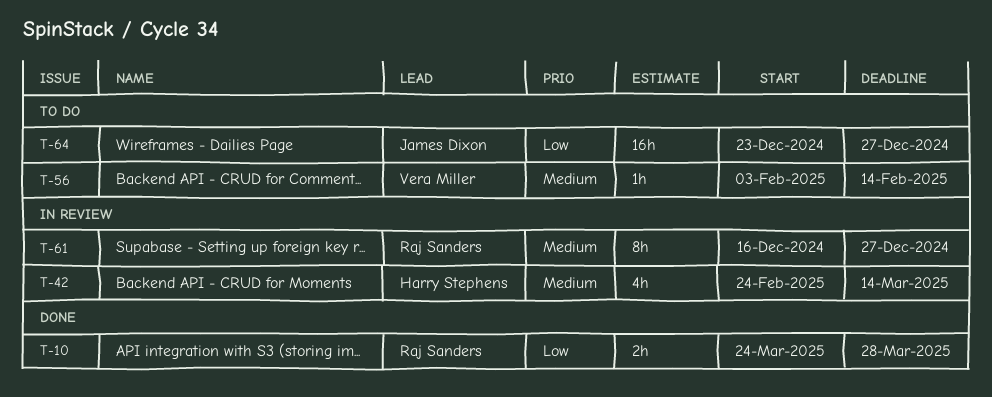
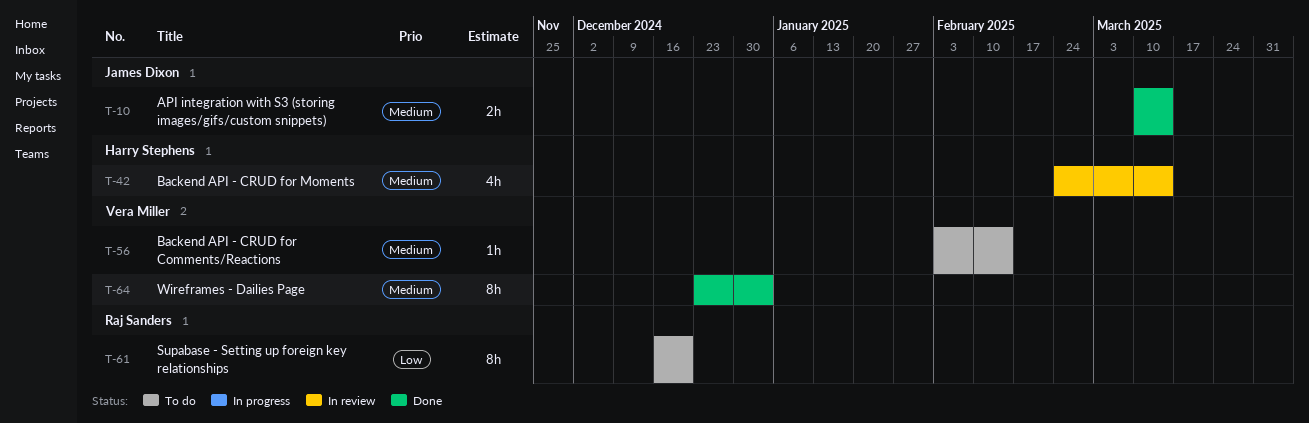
T-10, owner: Raj Sanders -> James Dixon
T-10, priority: Low -> Medium
T-10, start: Mar 24 -> Mar 10
T-10, due: Mar 28 -> Mar 14
T-61, status: In review -> To do
T-61, priority: Medium -> Low
T-61, due: Dec 27 -> Dec 20
T-64, status: To do -> Done
T-64, owner: James Dixon -> Vera Miller
T-64, priority: Low -> Medium
T-64, estimate: 16h -> 8h
T-64, due: Dec 27 -> Jan 3

